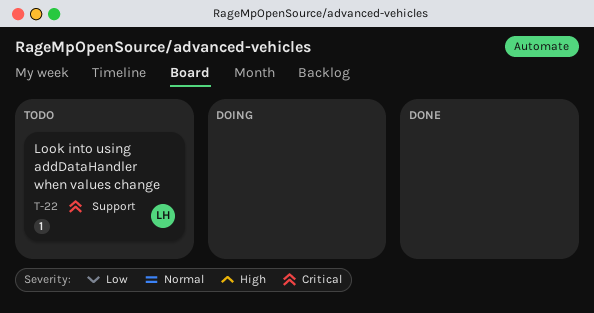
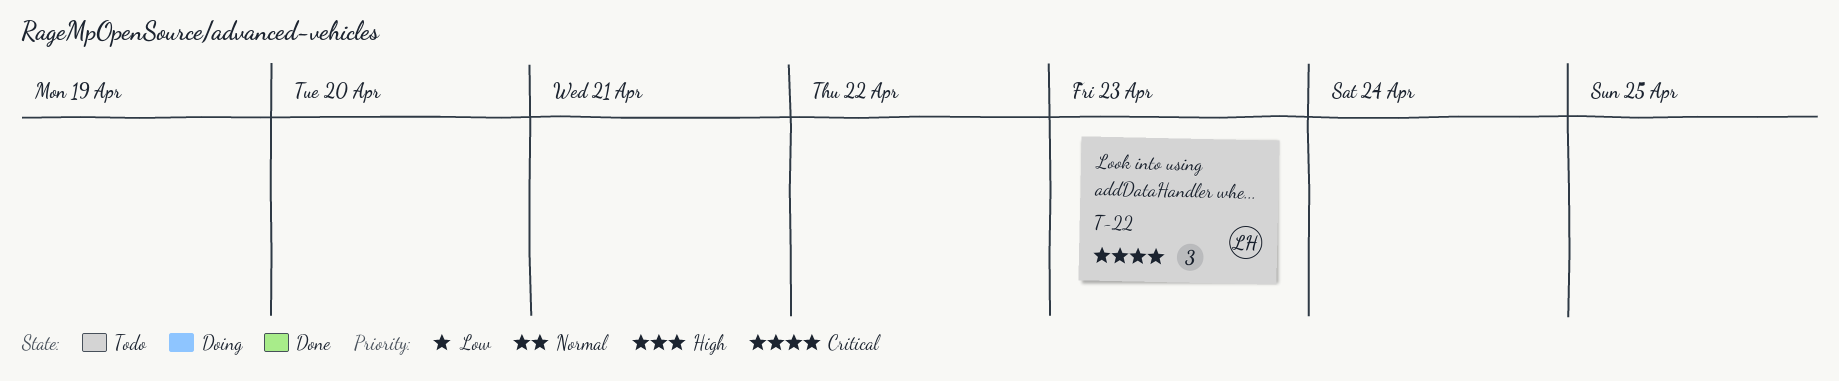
T-22, estimate: 1 -> 3

